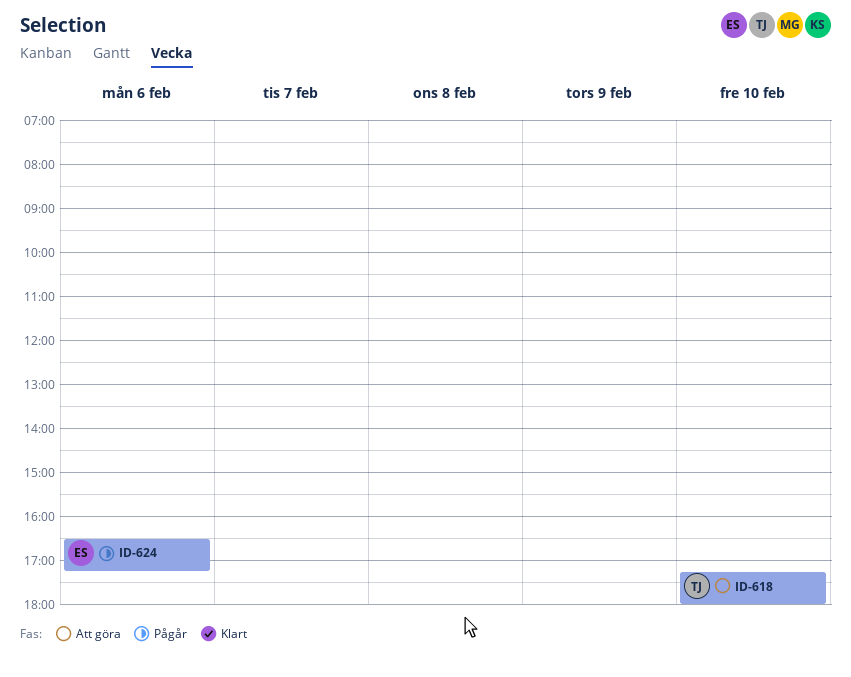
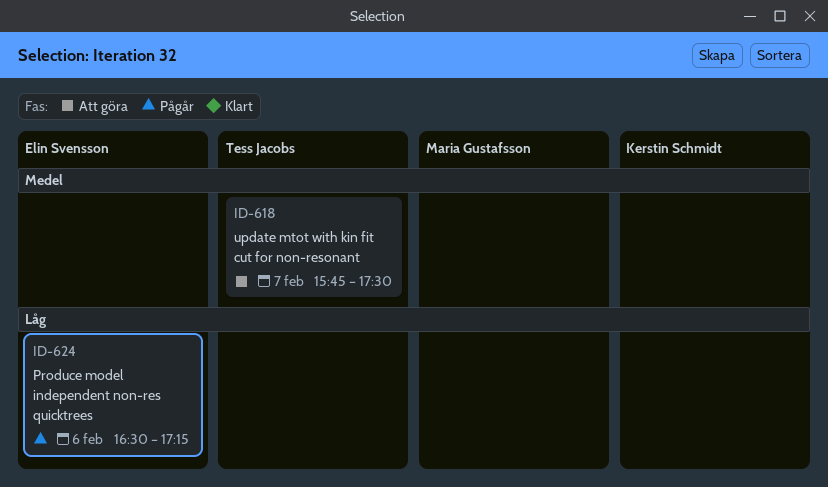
ID-618, day: Feb 10 -> Feb 7
ID-618, begins: 17:15 -> 15:45
ID-618, ends: 18:00 -> 17:30

